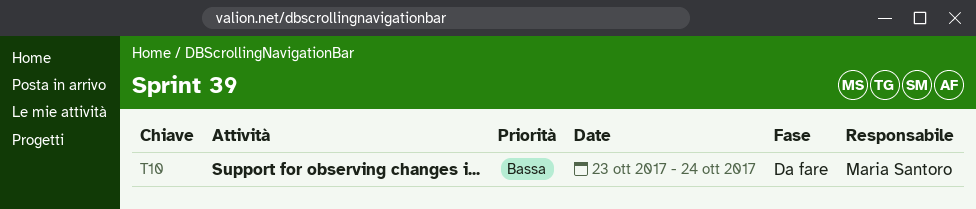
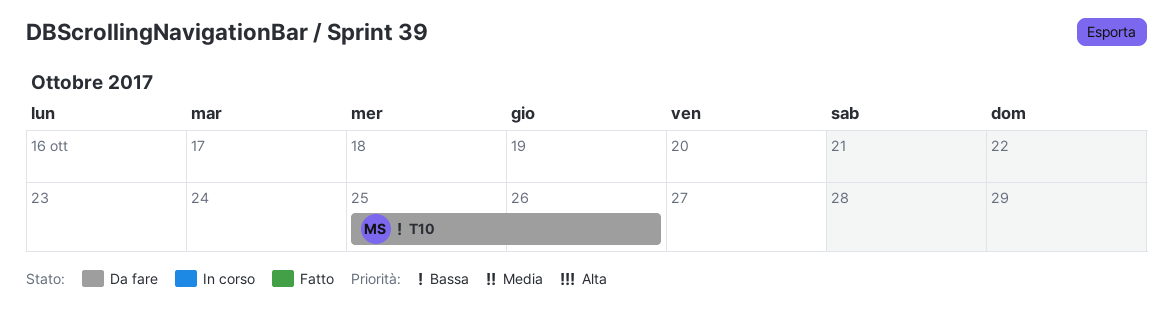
T10, start: Oct 23 -> Oct 25
T10, due: Oct 24 -> Oct 26

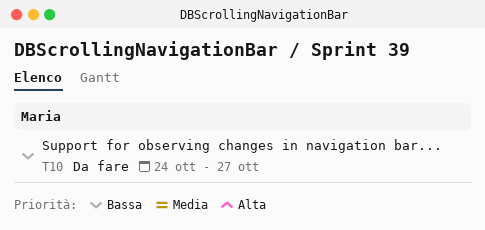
T10, start: Oct 25 -> Oct 24
T10, due: Oct 26 -> Oct 27

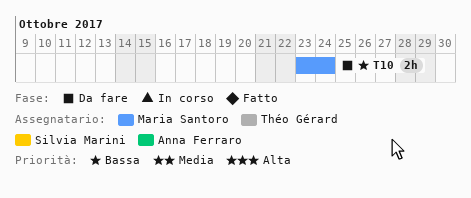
T10, start: Oct 24 -> Oct 23
T10, due: Oct 27 -> Oct 24

